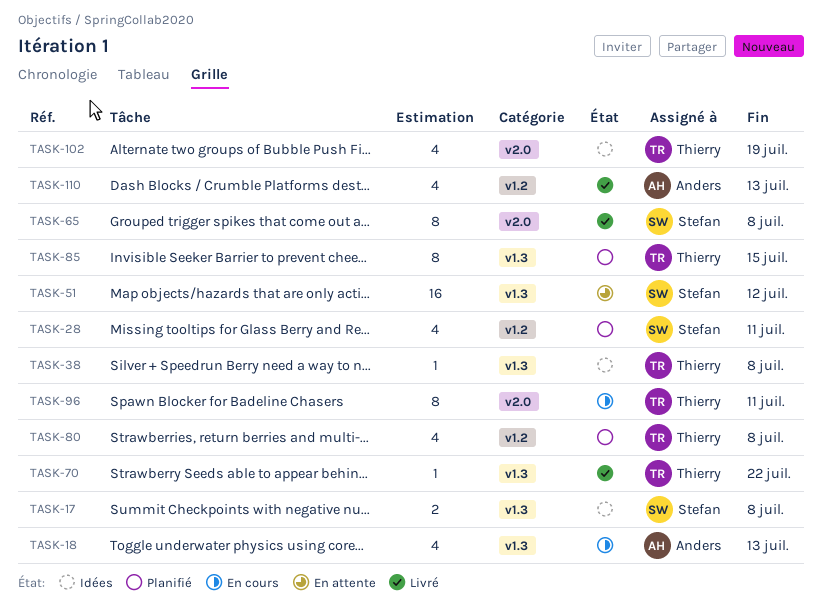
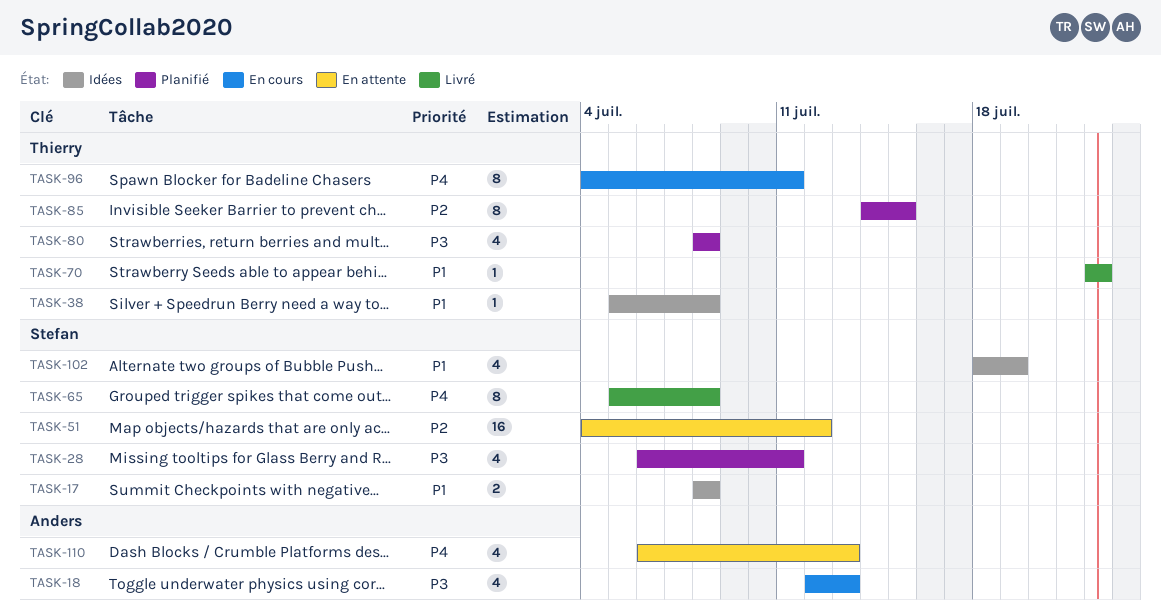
TASK-102, owner: Thierry -> Stefan
TASK-110, status: Livré -> En attente

